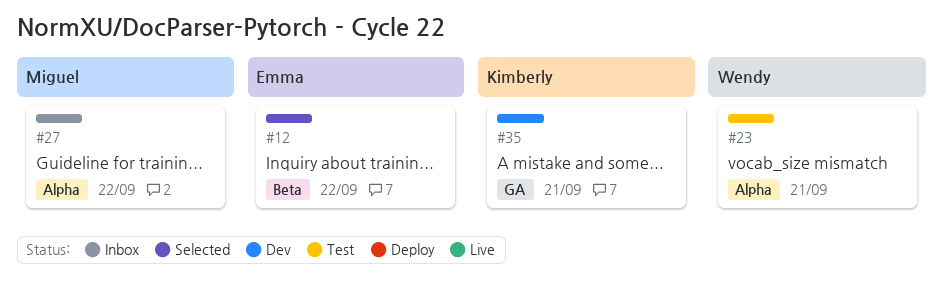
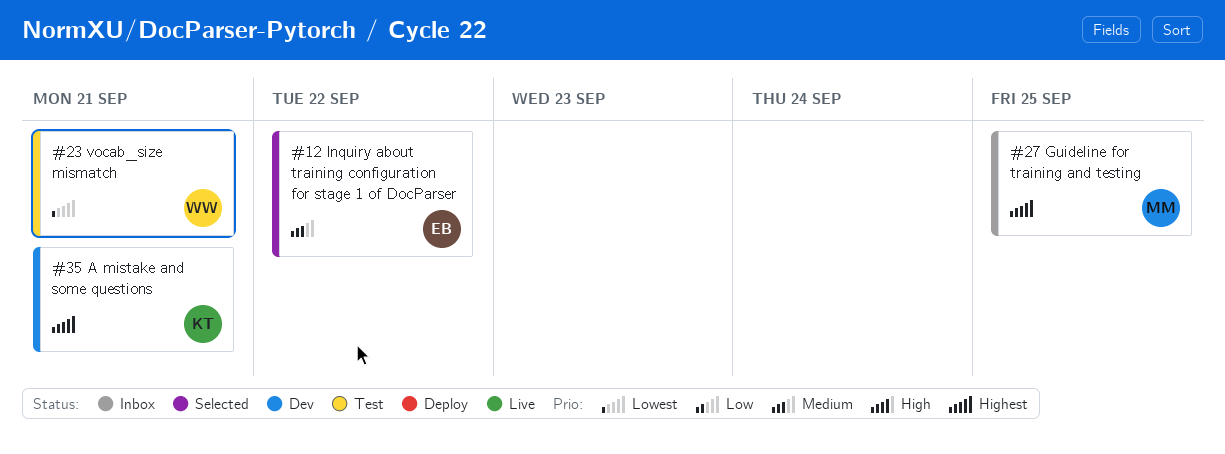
#27, due: Sep 22 -> Sep 25

